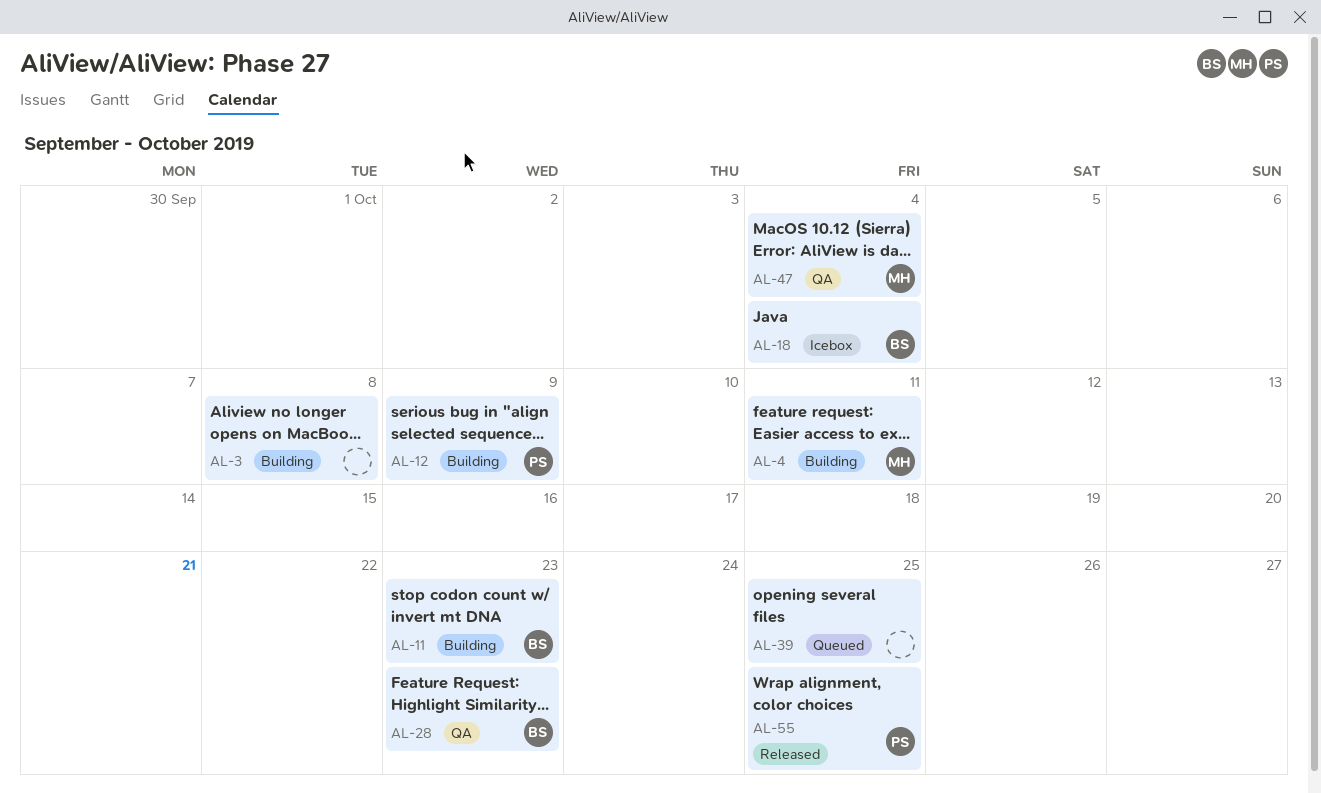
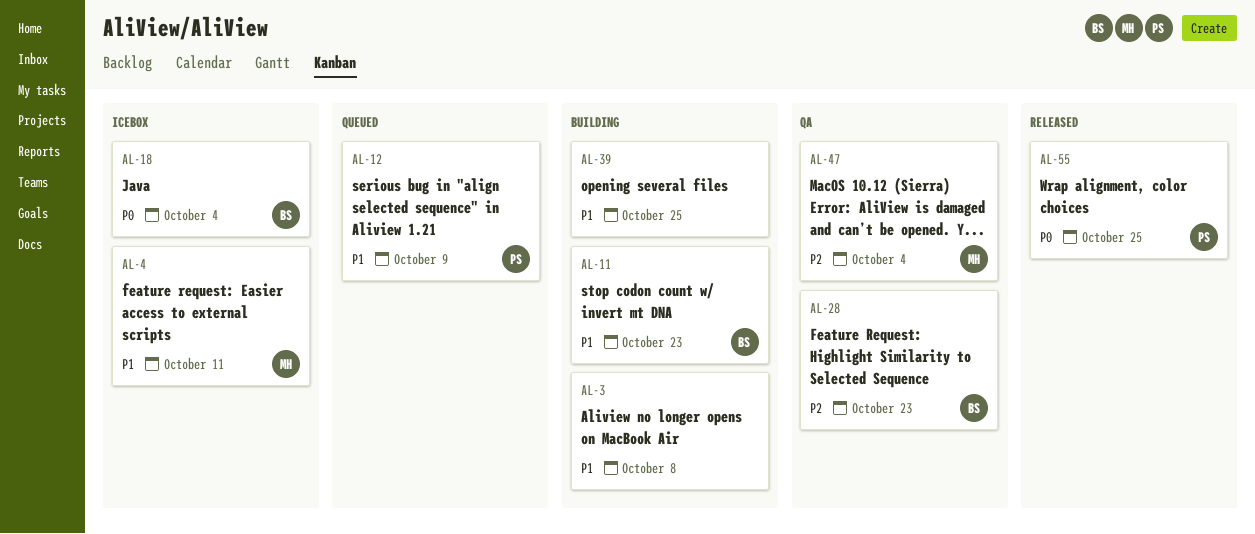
AL-4, status: Building -> Icebox
AL-12, status: Building -> Queued
AL-39, status: Queued -> Building

